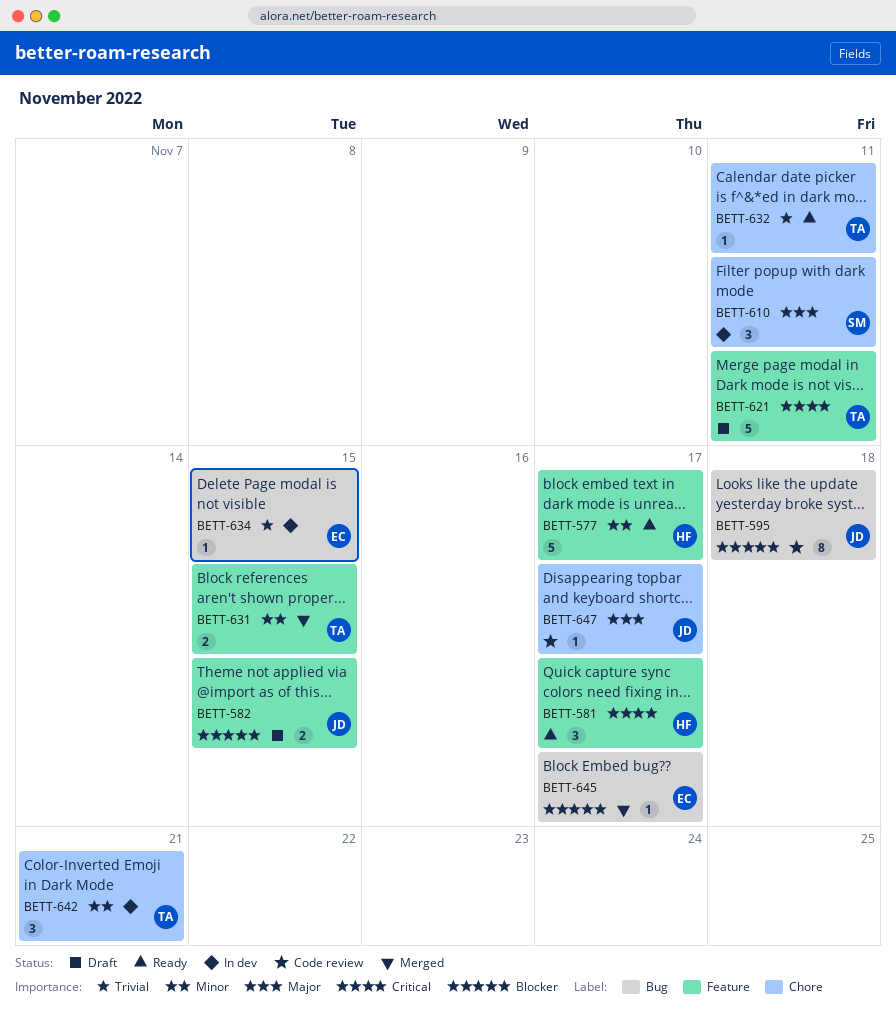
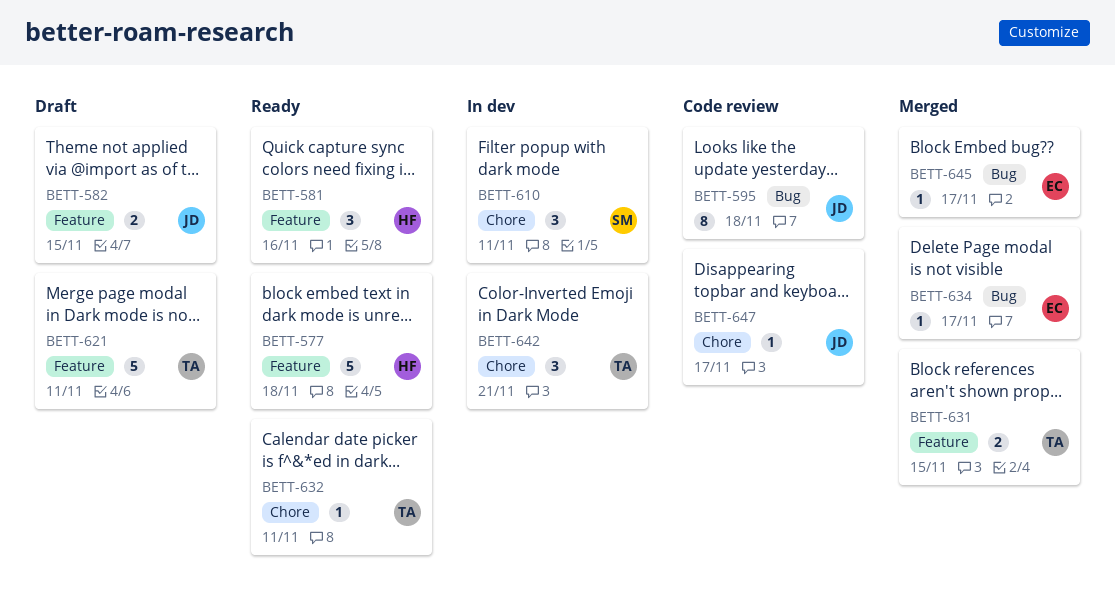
BETT-577, due: Nov 17 -> Nov 18
BETT-581, due: Nov 17 -> Nov 16
BETT-634, status: In dev -> Merged
BETT-634, due: Nov 15 -> Nov 17

